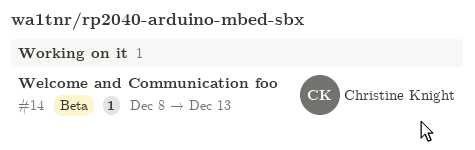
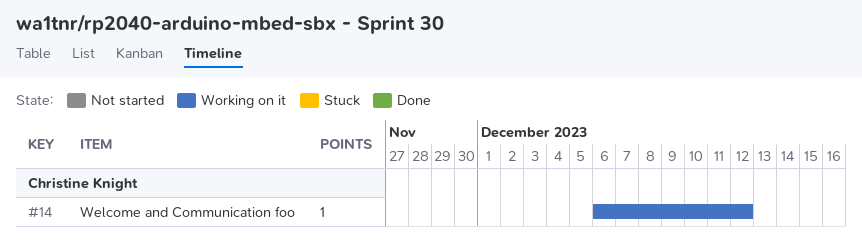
#14, start: Dec 8 -> Dec 6
#14, due: Dec 13 -> Dec 12

